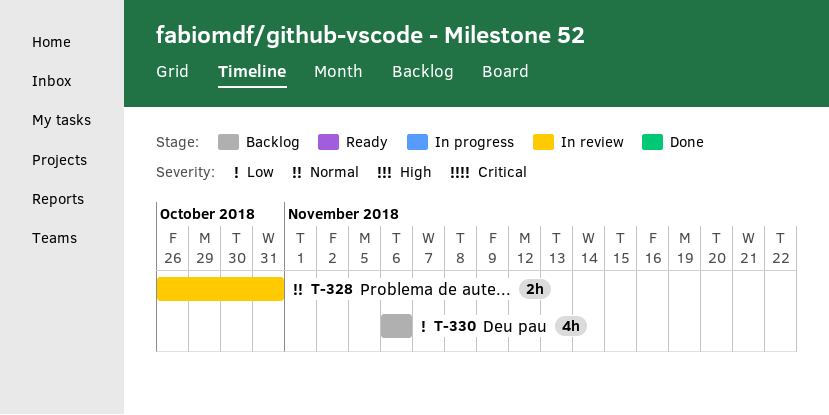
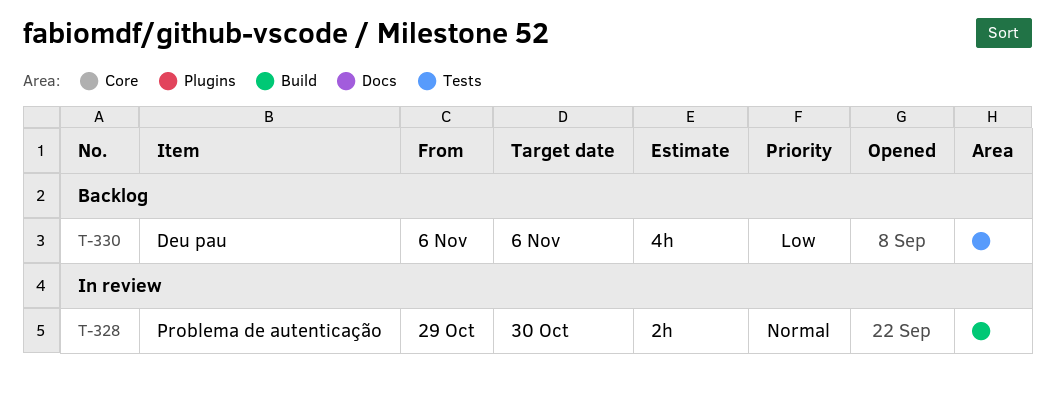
T-328, start: Oct 26 -> Oct 29
T-328, due: Oct 31 -> Oct 30

